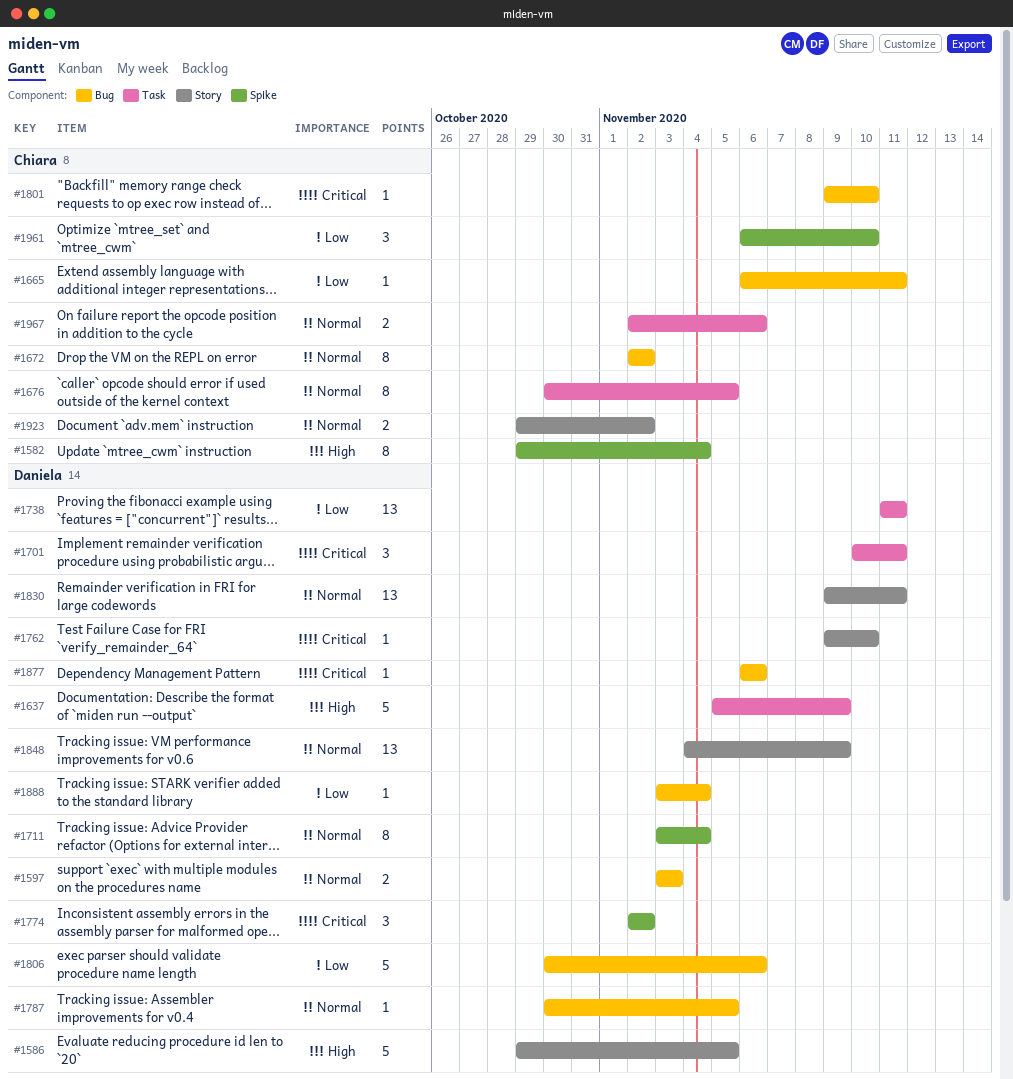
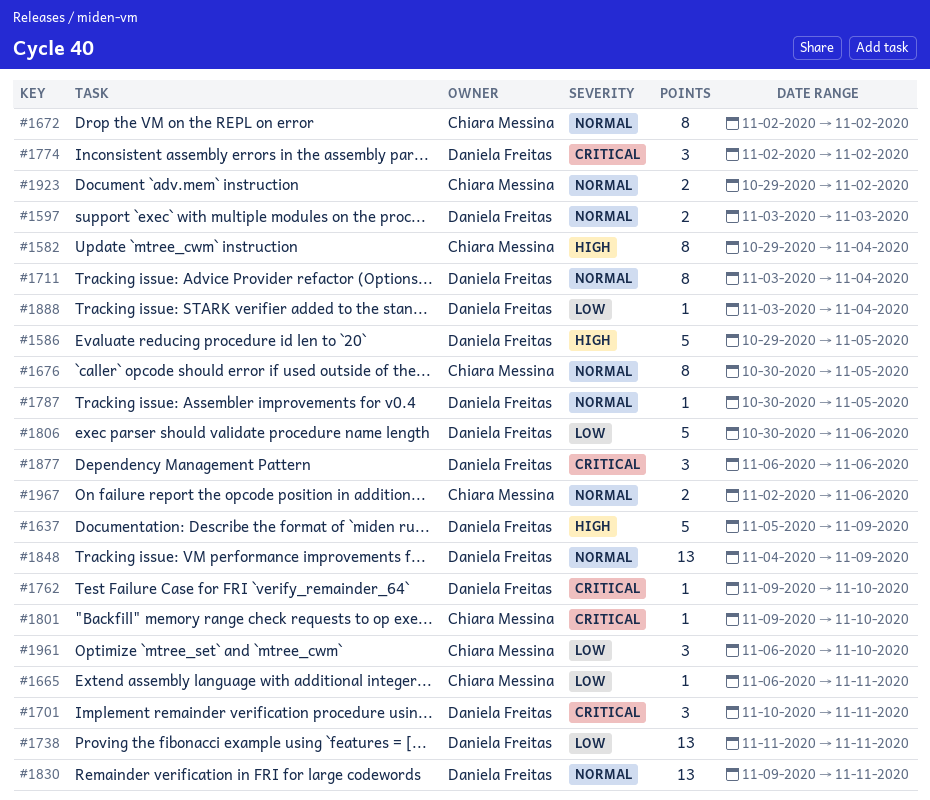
#1877, estimate: 1 -> 3

